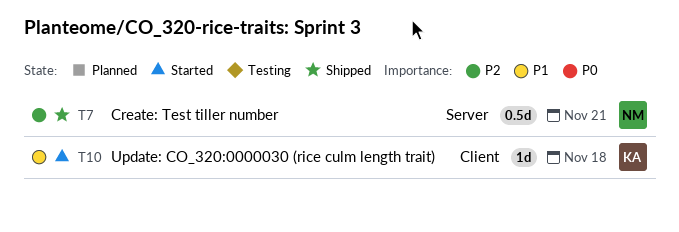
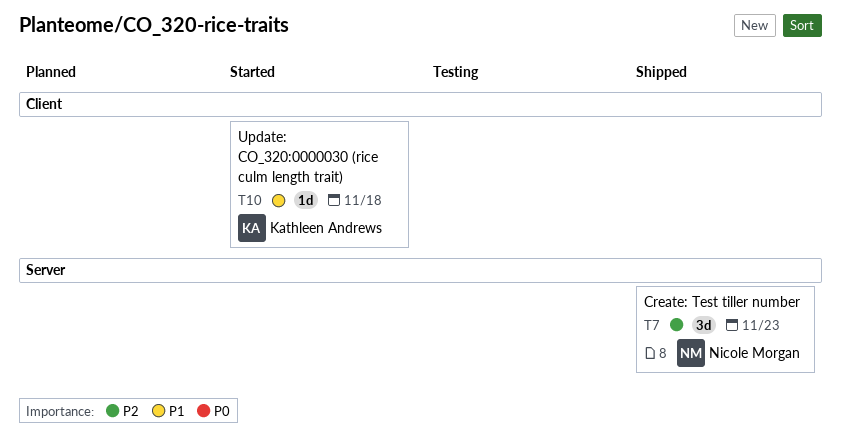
T7, estimate: 0.5d -> 3d
T7, due: Nov 21 -> Nov 23

